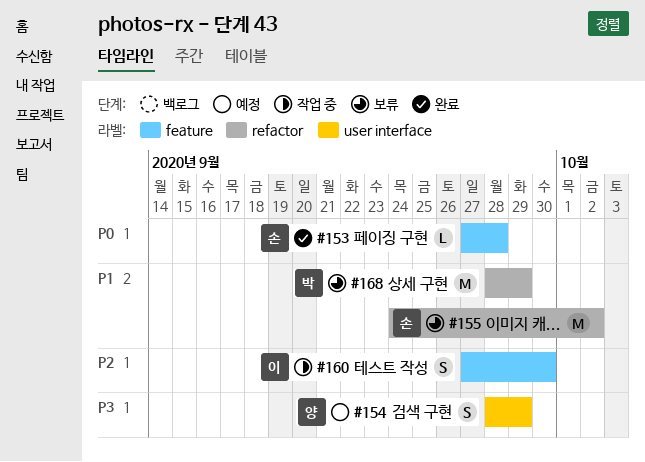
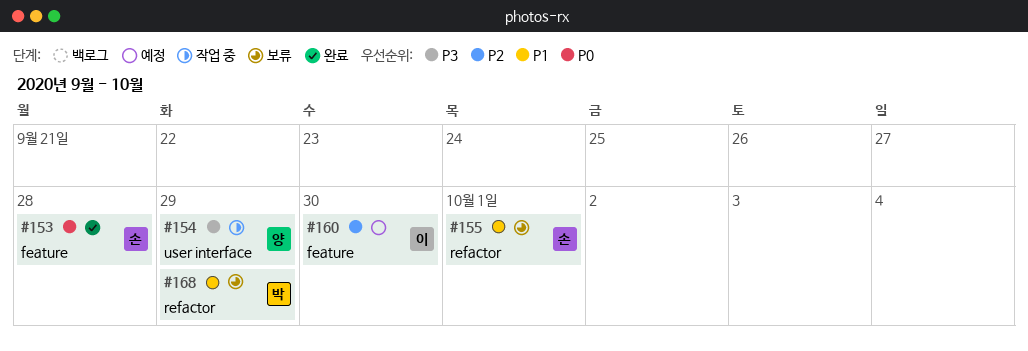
#154, status: 예정 -> 작업 중
#155, due: Oct 2 -> Oct 1
#160, status: 작업 중 -> 예정

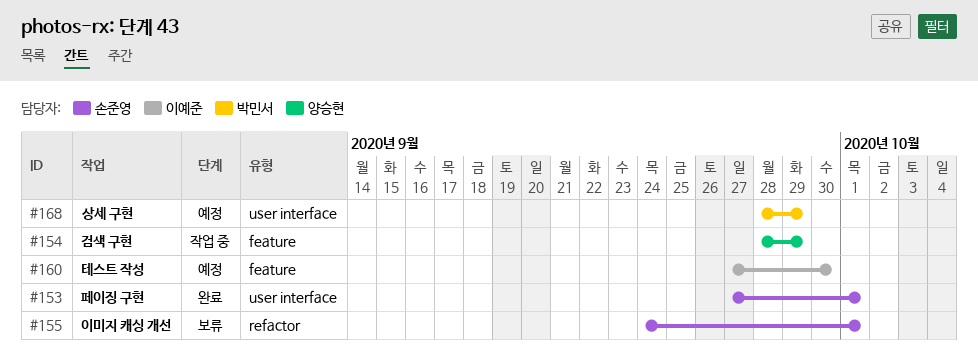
#153, label: feature -> user interface
#153, due: Sep 28 -> Oct 1
#154, label: user interface -> feature
#168, status: 보류 -> 예정
#168, label: refactor -> user interface

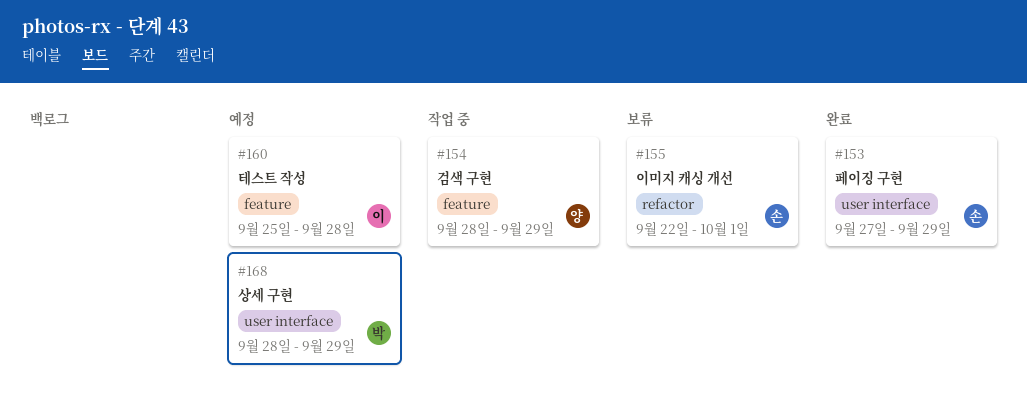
#153, due: Oct 1 -> Sep 29
#155, start: Sep 24 -> Sep 22
#160, start: Sep 27 -> Sep 25
#160, due: Sep 30 -> Sep 28

